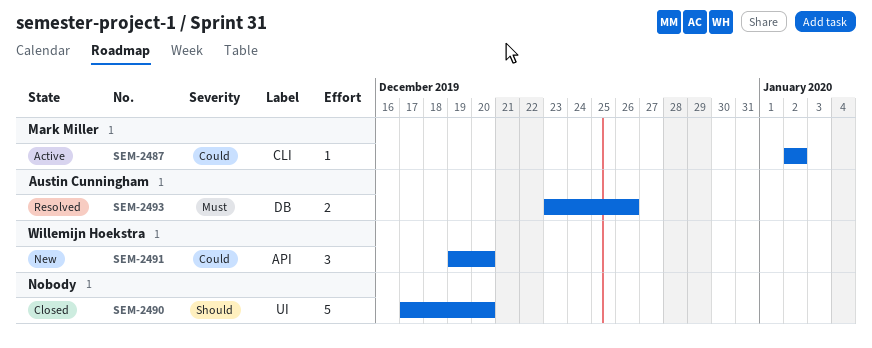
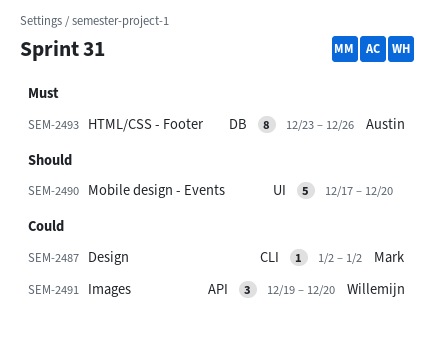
SEM-2493, estimate: 2 -> 8

